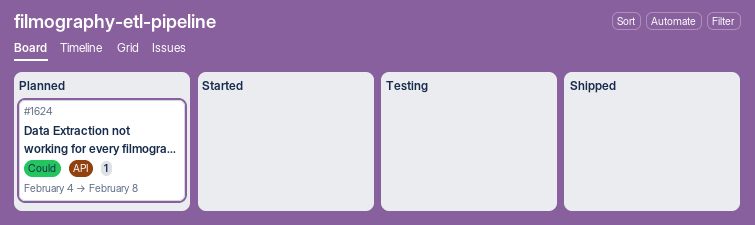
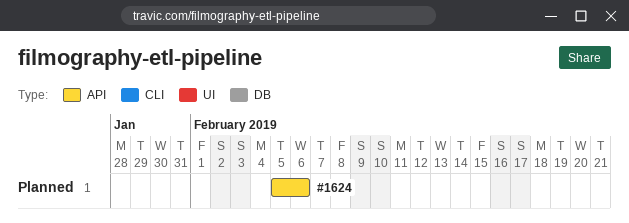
#1624, start: Feb 4 -> Feb 5
#1624, due: Feb 8 -> Feb 6

